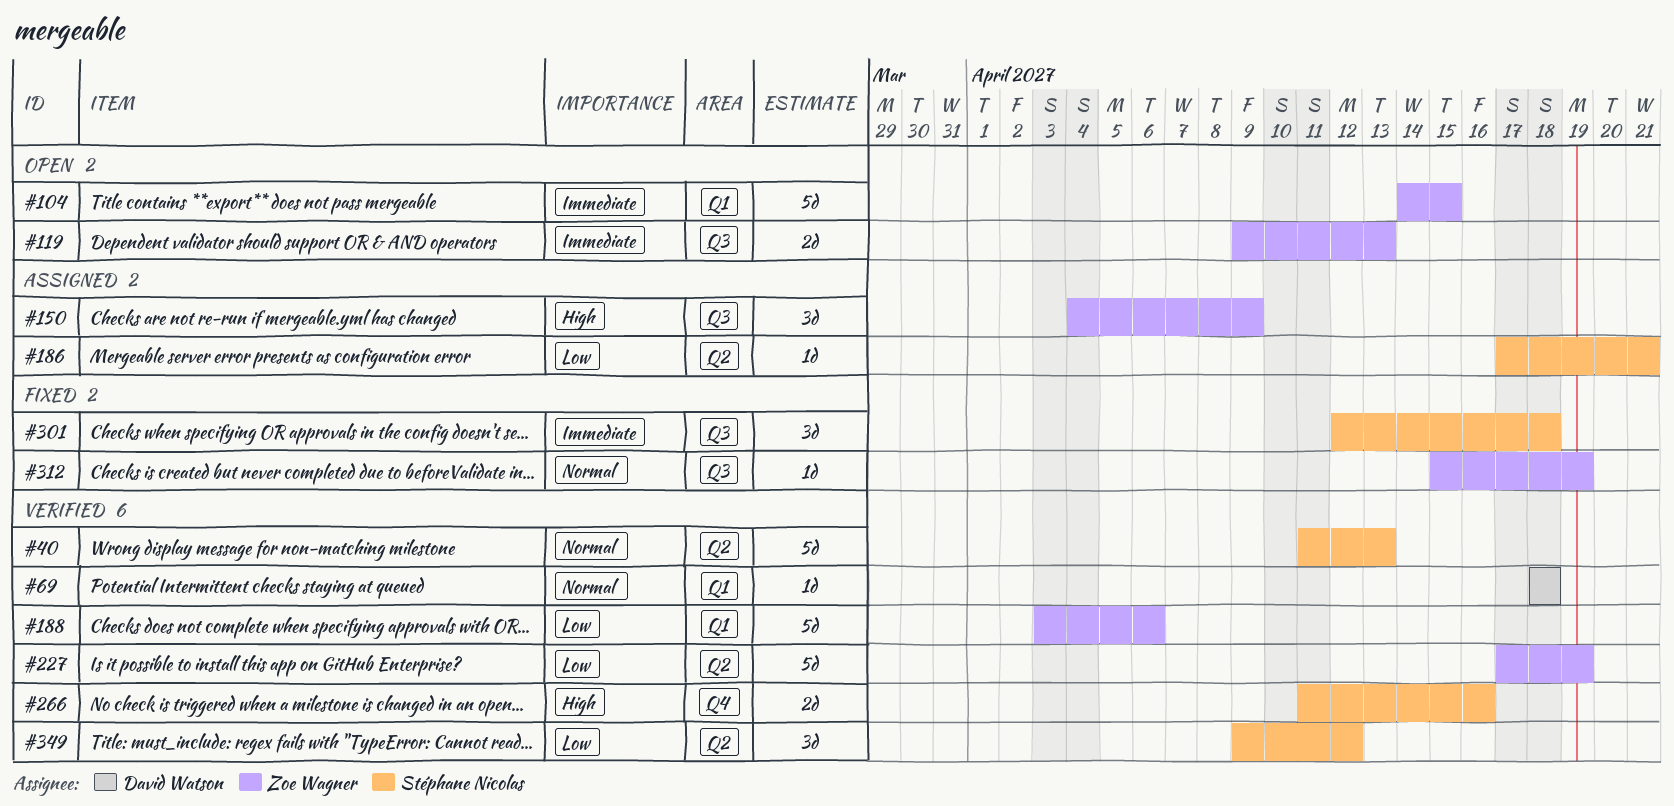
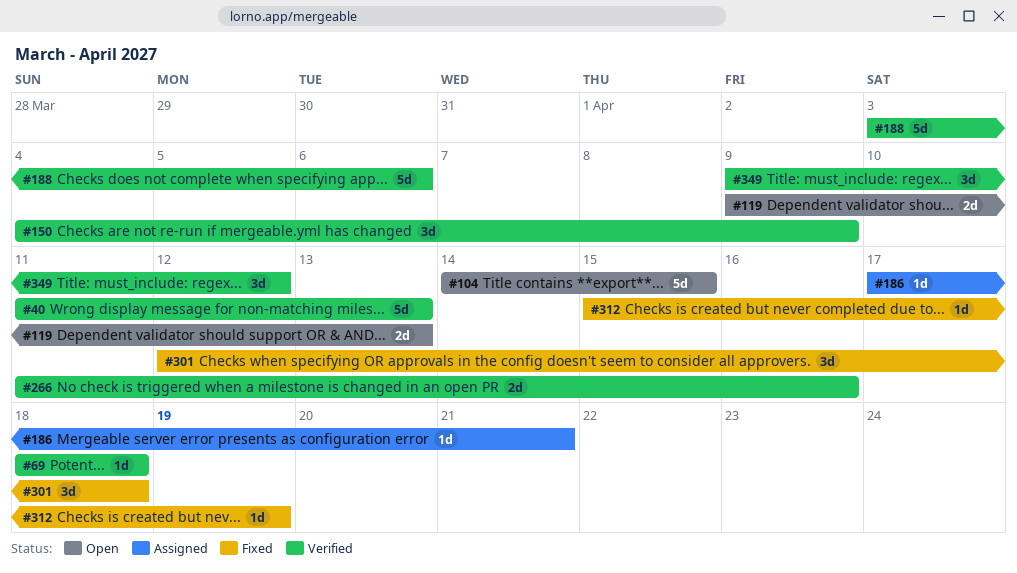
#150, status: Assigned -> Verified
#227: present -> none

